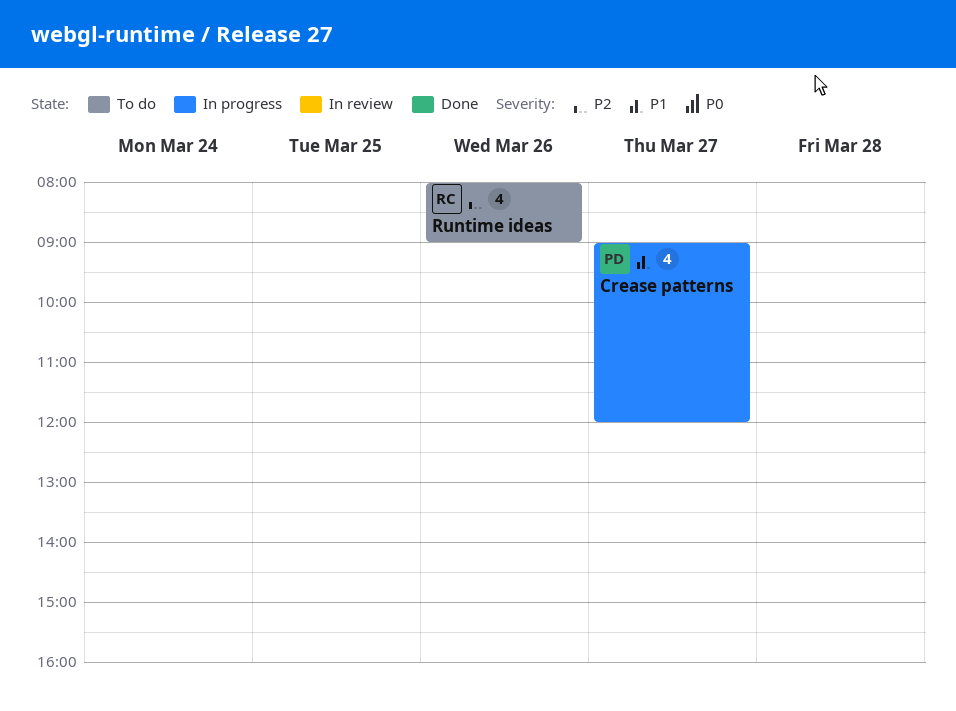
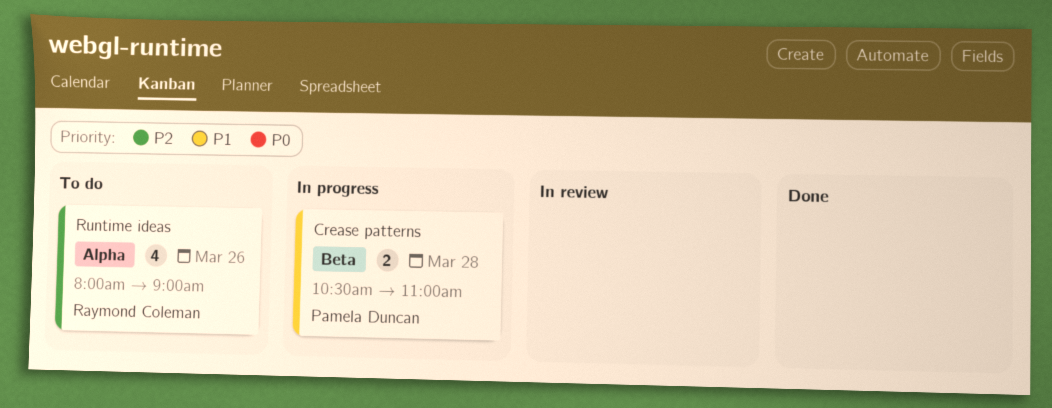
Crease patterns, estimate: 4 -> 2
Crease patterns, day: Mar 27 -> Mar 28
Crease patterns, begins: 09:00 -> 10:30
Crease patterns, ends: 12:00 -> 11:00

